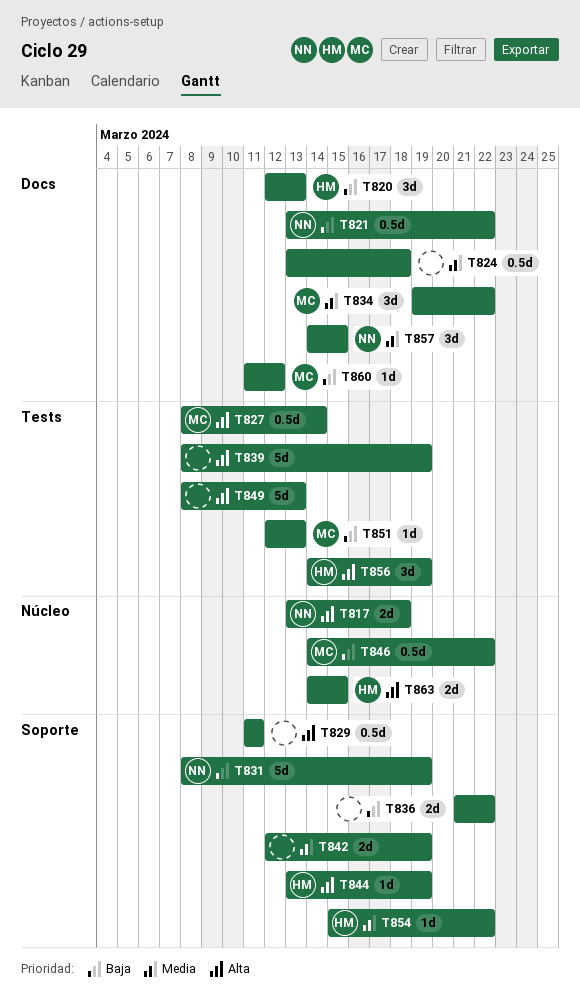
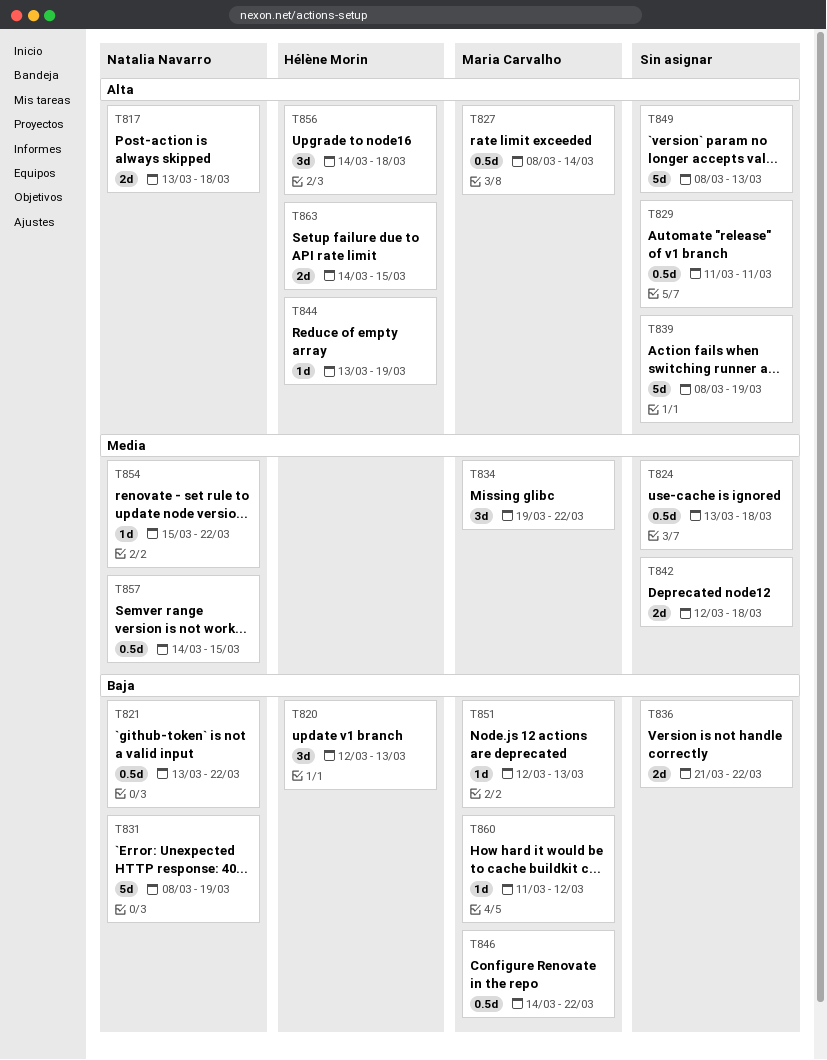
T842, due: Mar 19 -> Mar 18
T854, owner: Hélène Morin -> Natalia Navarro
T856, due: Mar 19 -> Mar 18
T857, estimate: 3d -> 0.5d

